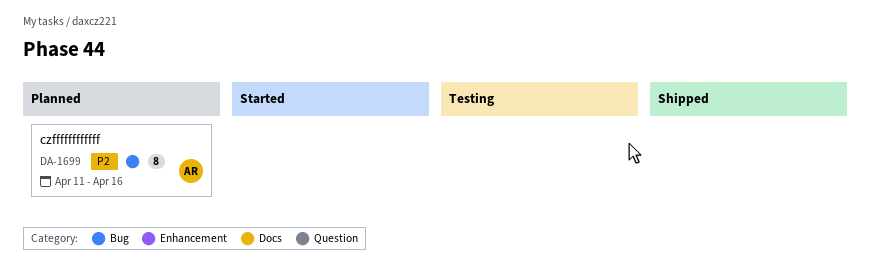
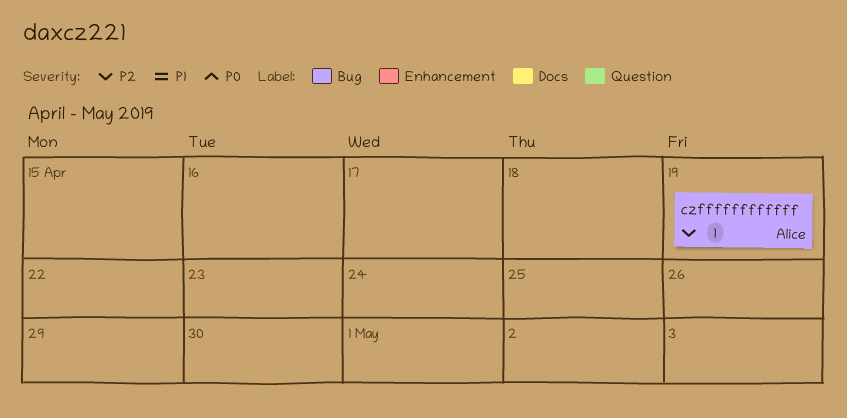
czffffffffffff, estimate: 8 -> 1
czffffffffffff, due: Apr 16 -> Apr 19

